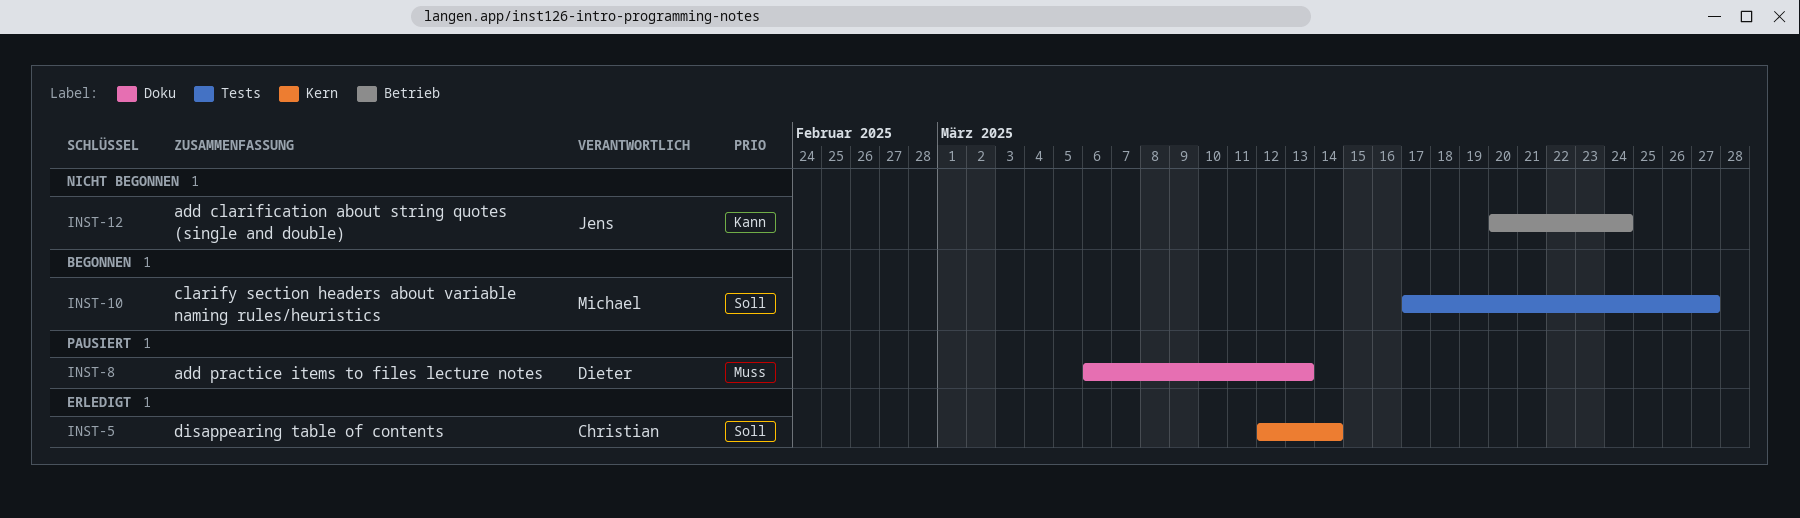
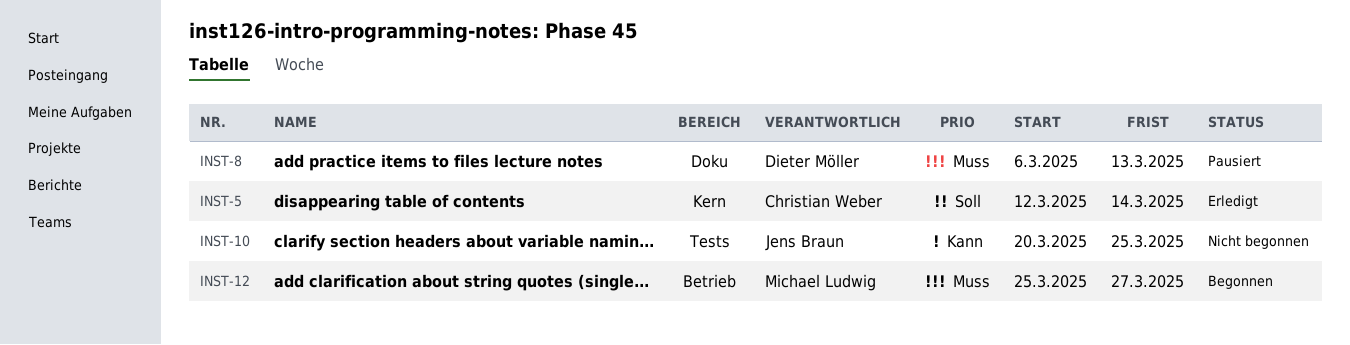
INST-10, status: Begonnen -> Nicht begonnen
INST-10, owner: Michael Ludwig -> Jens Braun
INST-10, priority: Soll -> Kann
INST-10, start: Mar 17 -> Mar 20
INST-10, due: Mar 27 -> Mar 25
INST-12, status: Nicht begonnen -> Begonnen
INST-12, owner: Jens Braun -> Michael Ludwig
INST-12, priority: Kann -> Muss
INST-12, start: Mar 20 -> Mar 25
INST-12, due: Mar 24 -> Mar 27

